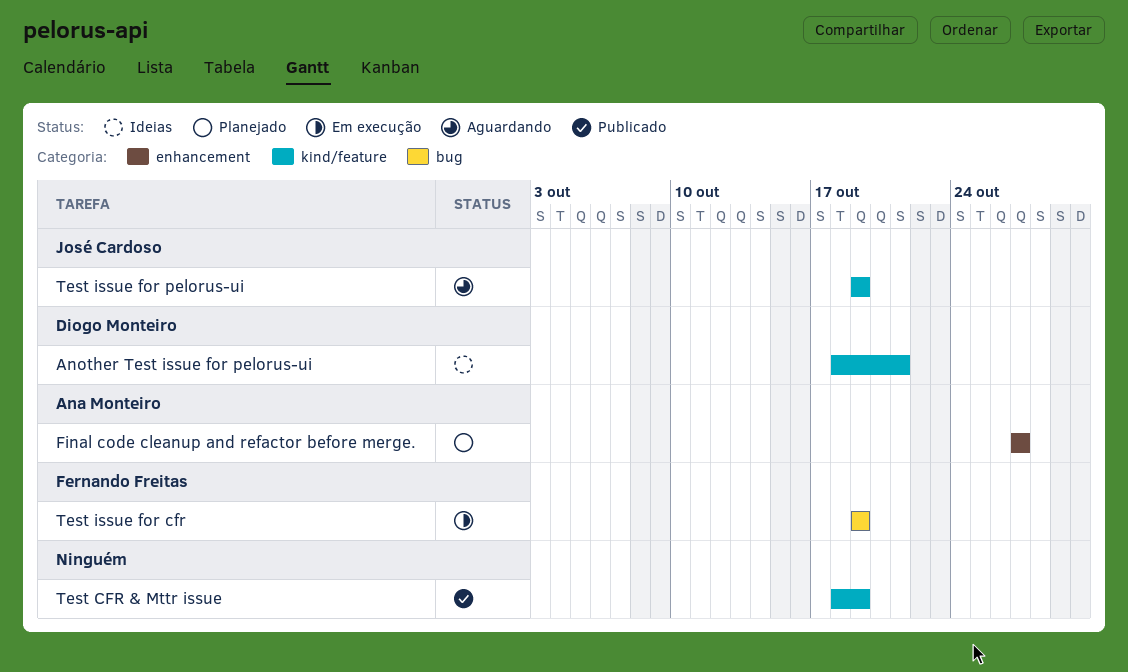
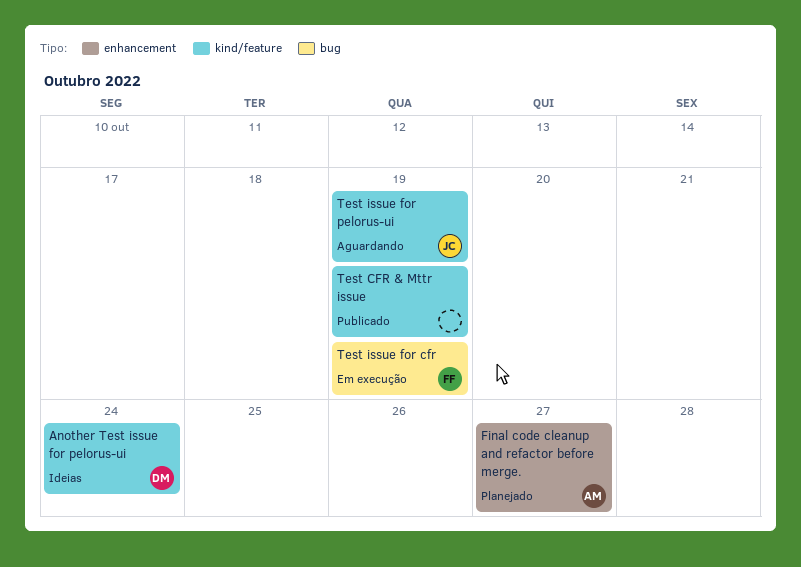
Another Test issue for pelorus-ui, due: Oct 21 -> Oct 24

